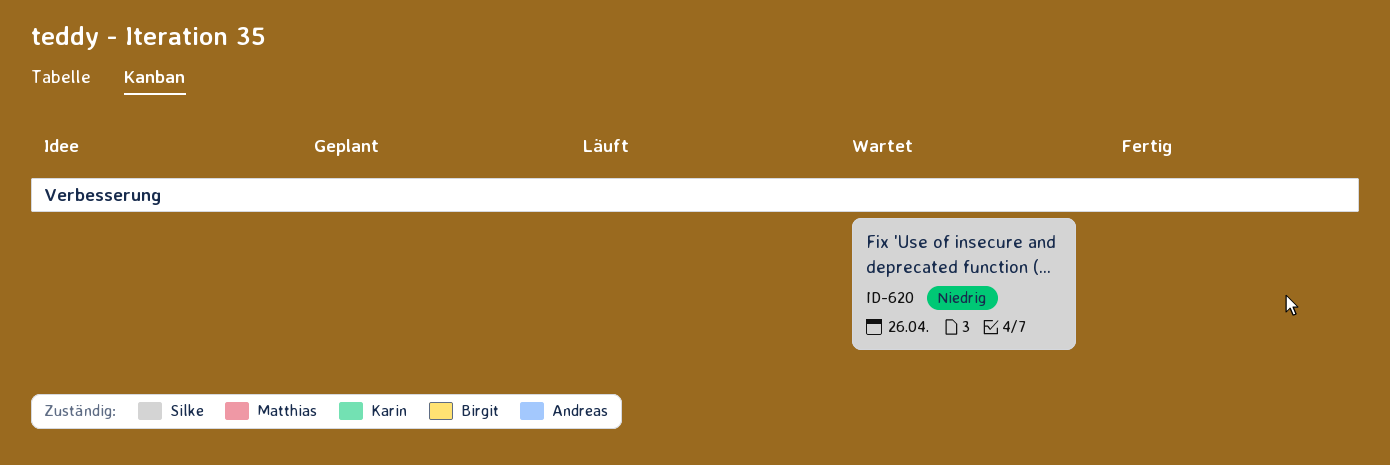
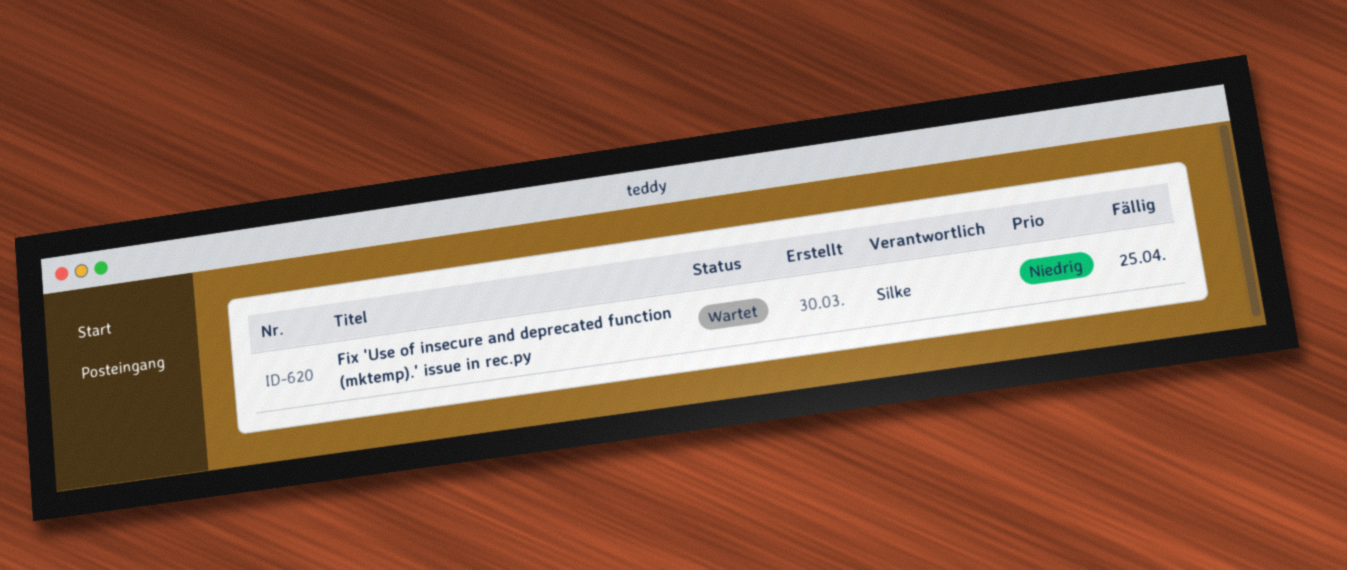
ID-620, due: Apr 26 -> Apr 25

